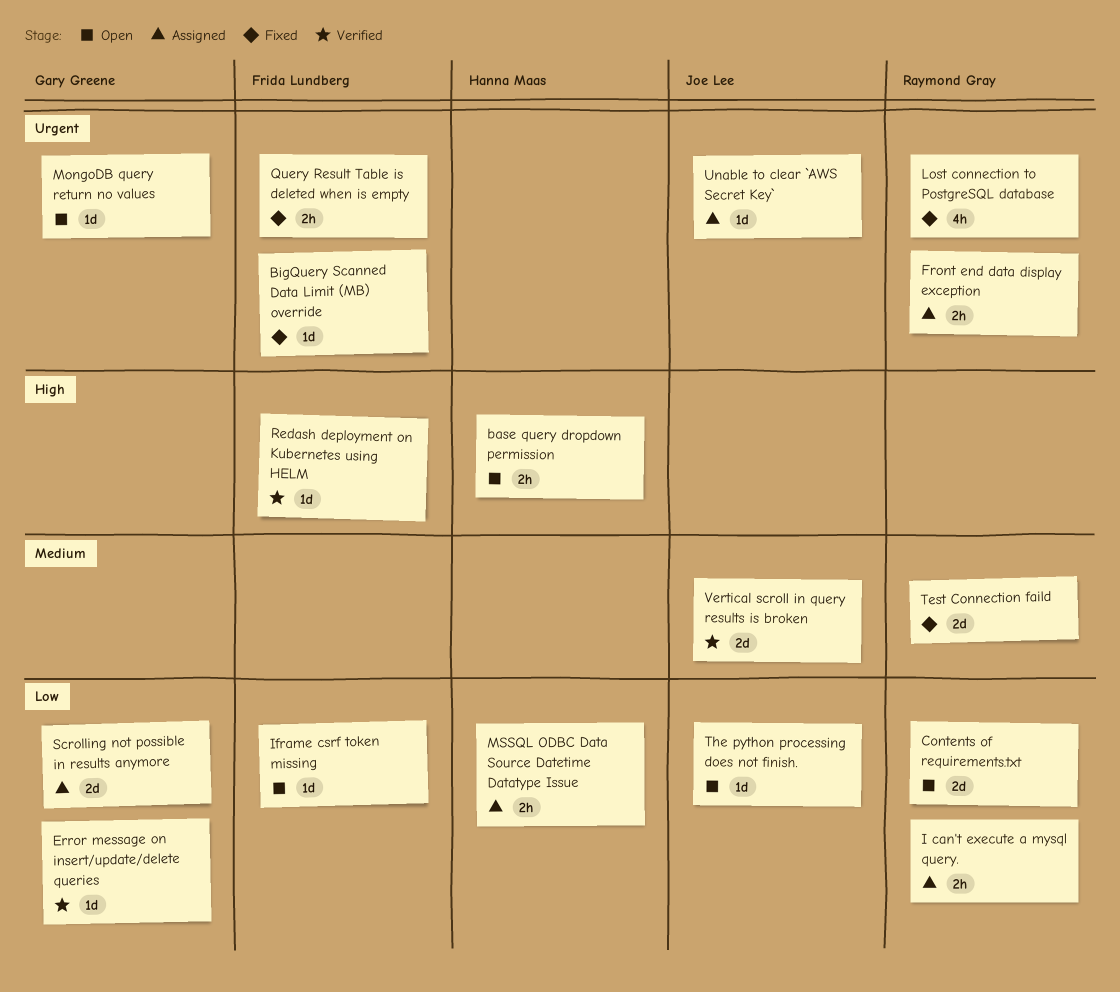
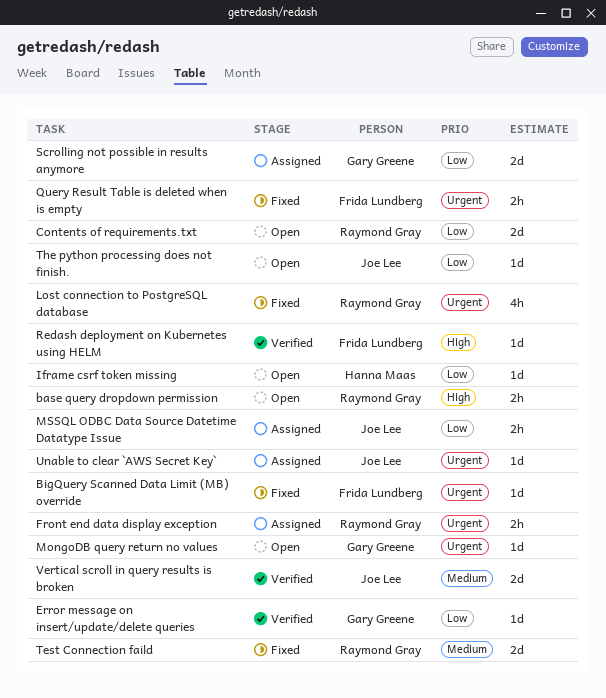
base query dropdown permission, owner: Hanna Maas -> Raymond Gray
I can't execute a mysql query.: present -> none
Iframe csrf token missing, owner: Frida Lundberg -> Hanna Maas
MSSQL ODBC Data Source Datetime Datatype Issue, owner: Hanna Maas -> Joe Lee

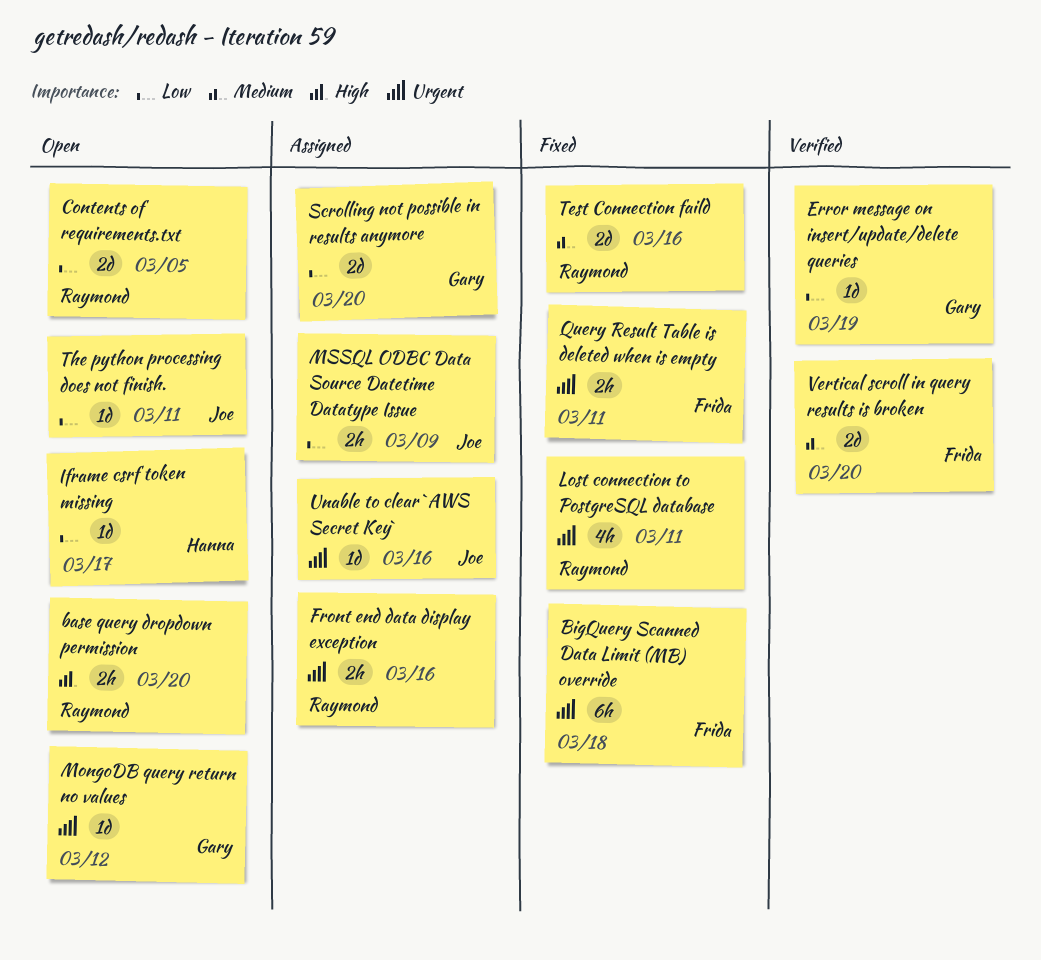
BigQuery Scanned Data Limit (MB) override, estimate: 1d -> 6h
Redash deployment on Kubernetes using HELM: present -> none
Vertical scroll in query results is broken, owner: Joe Lee -> Frida Lundberg

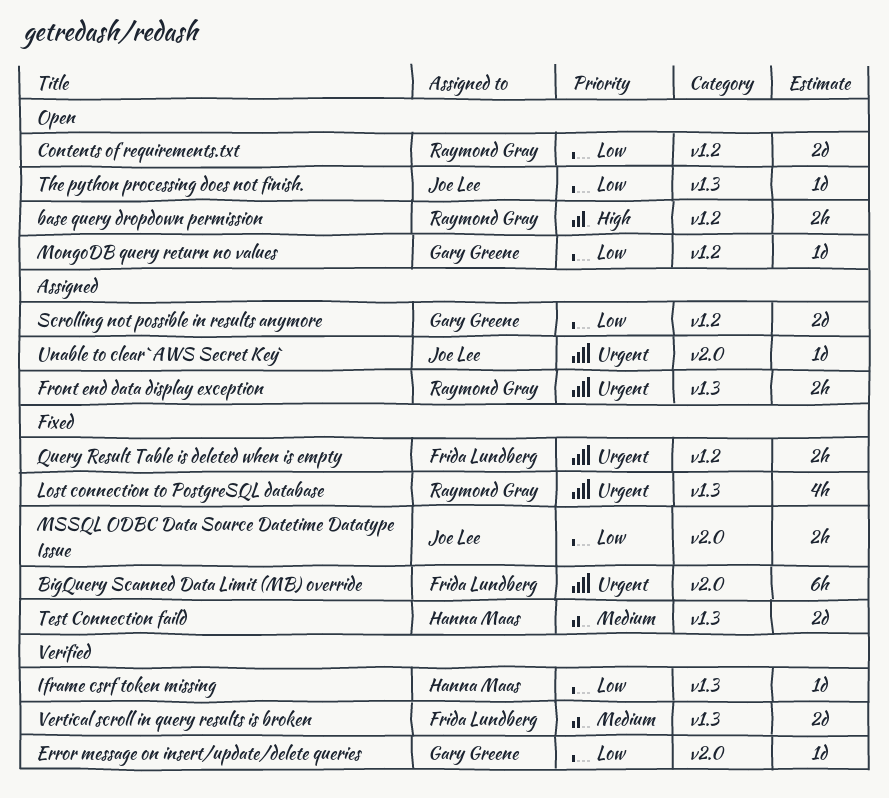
Iframe csrf token missing, status: Open -> Verified
MongoDB query return no values, priority: Urgent -> Low
MSSQL ODBC Data Source Datetime Datatype Issue, status: Assigned -> Fixed
Test Connection faild, owner: Raymond Gray -> Hanna Maas

